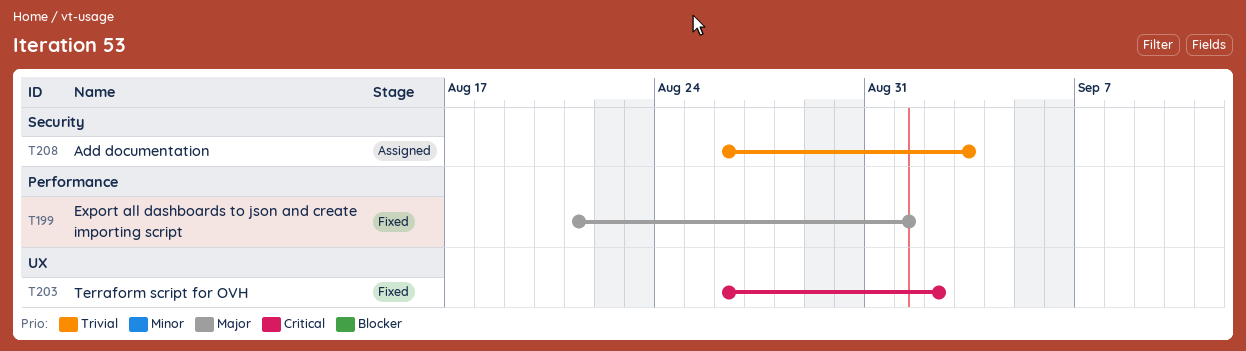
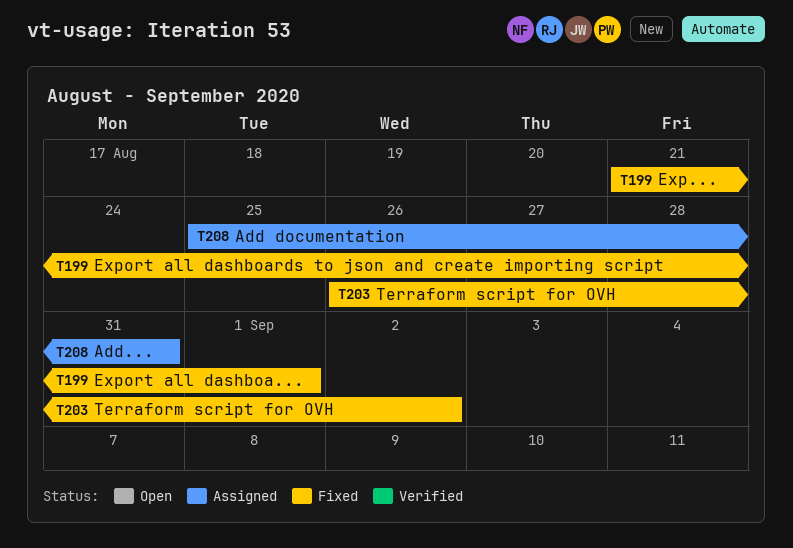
T208, start: Aug 26 -> Aug 25
T208, due: Sep 3 -> Aug 31

